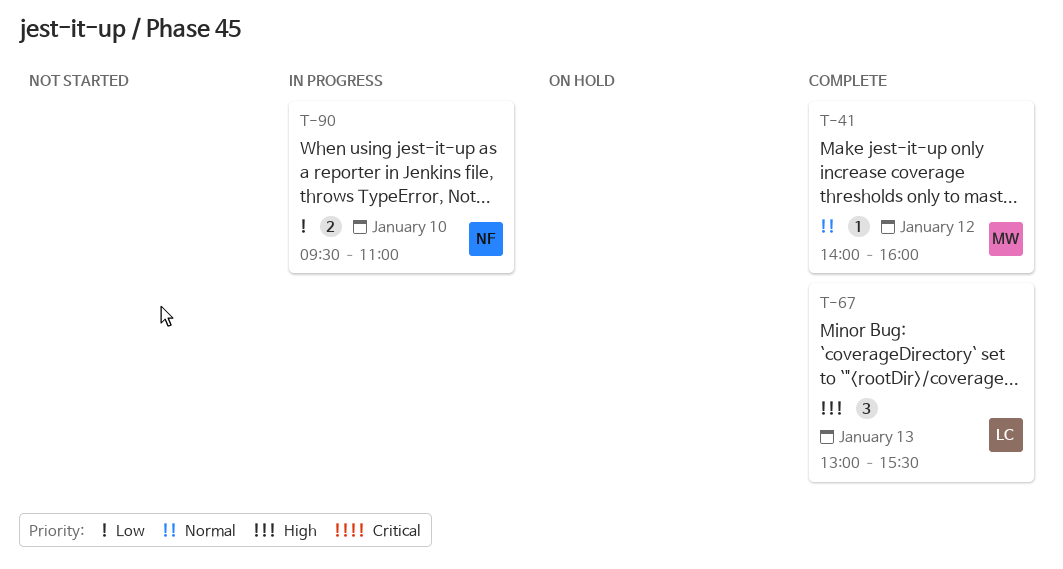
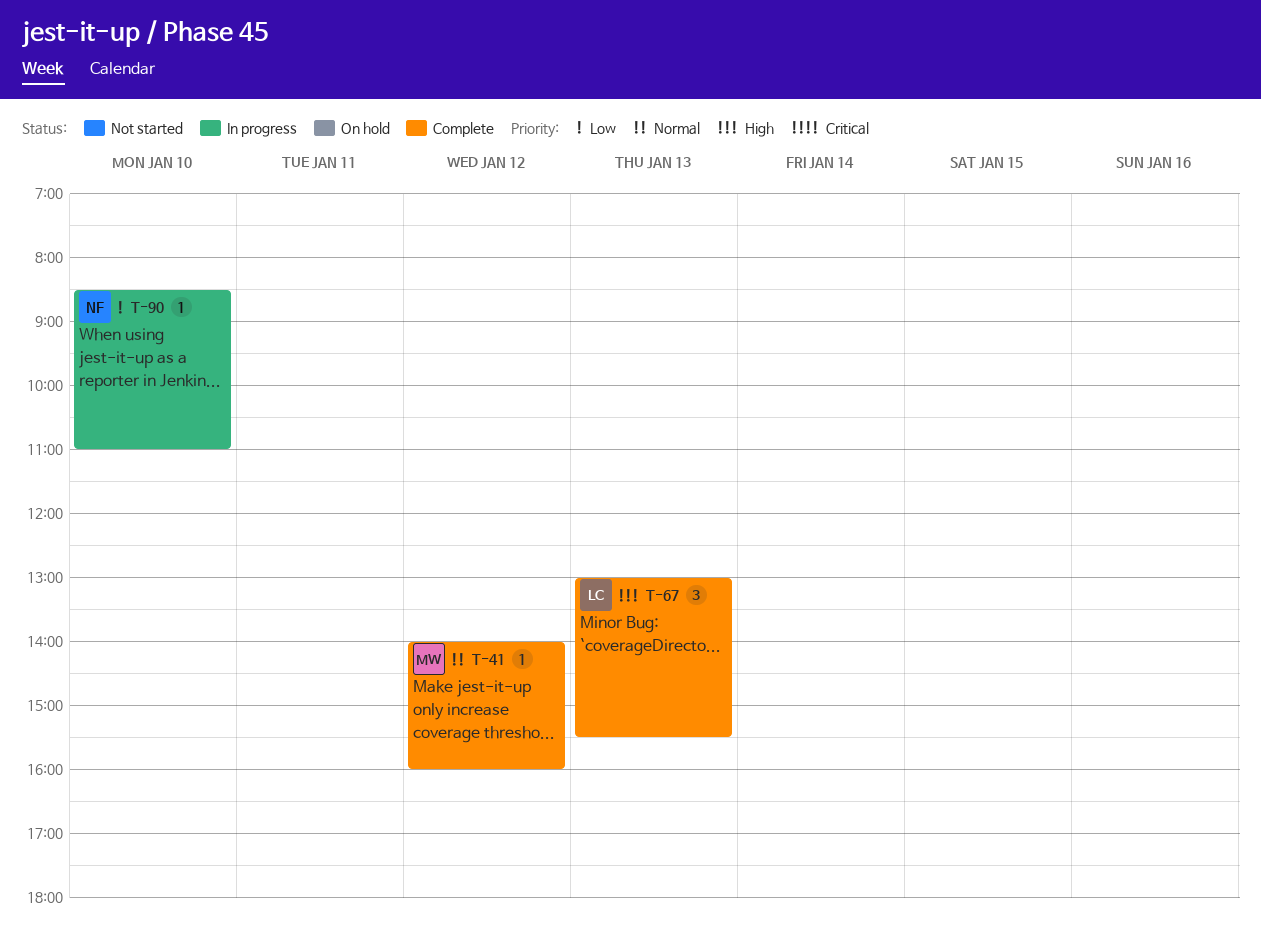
T-90, estimate: 2 -> 1
T-90, begins: 09:30 -> 08:30

